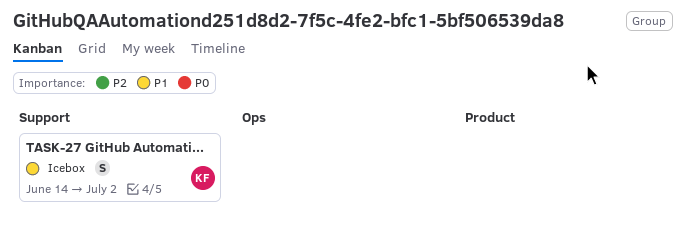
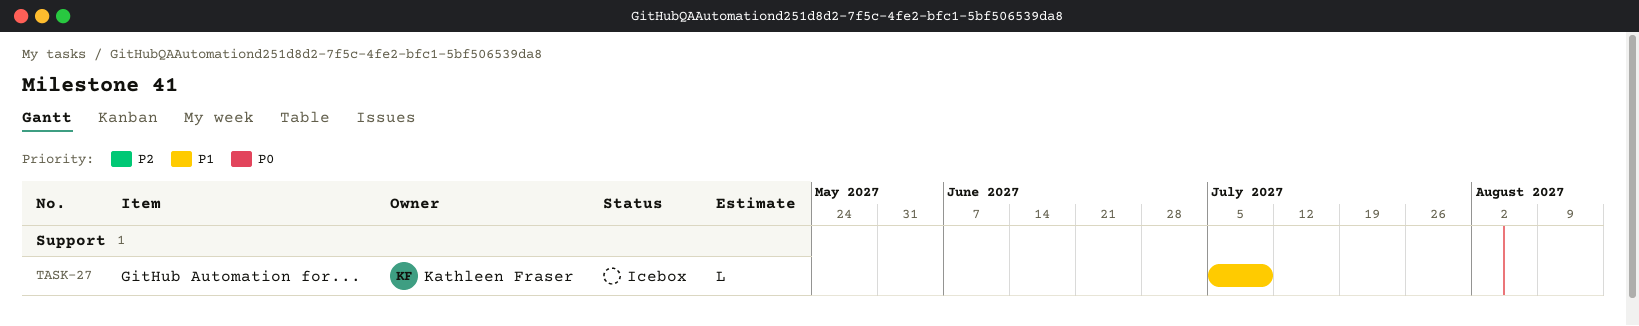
TASK-27, estimate: S -> L
TASK-27, start: Jun 14 -> Jul 5
TASK-27, due: Jul 2 -> Jul 9

